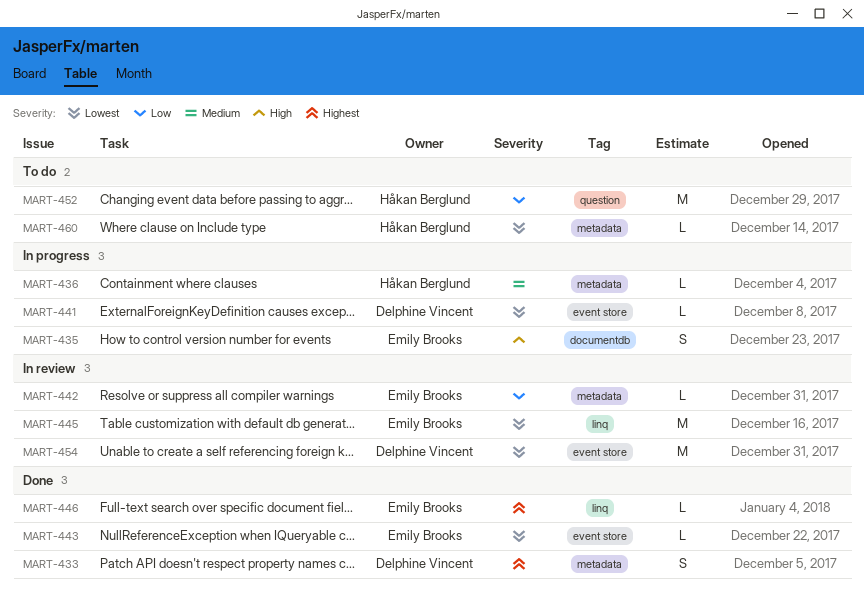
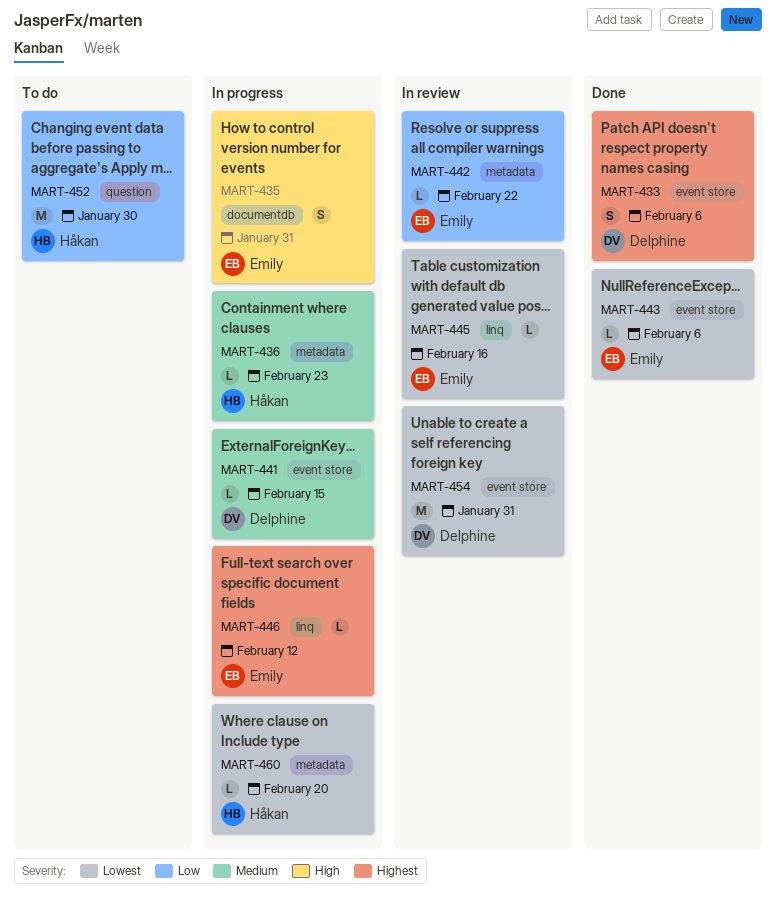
MART-433, label: metadata -> event store
MART-441, priority: Lowest -> Medium
MART-445, estimate: M -> L
MART-446, status: Done -> In progress
MART-460, status: To do -> In progress

